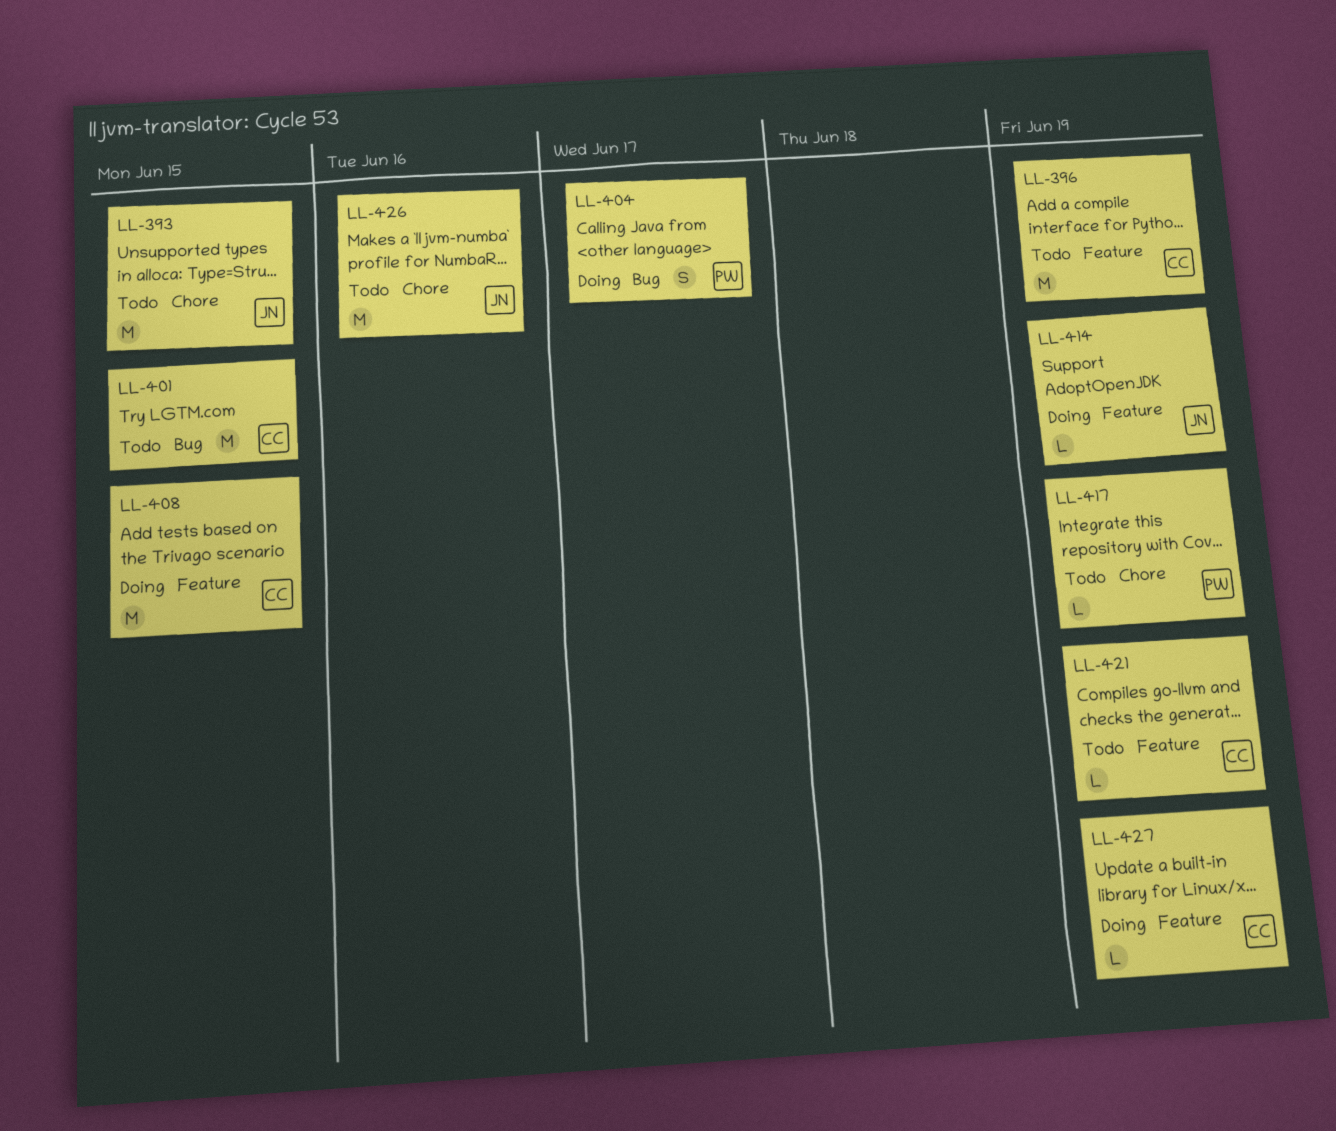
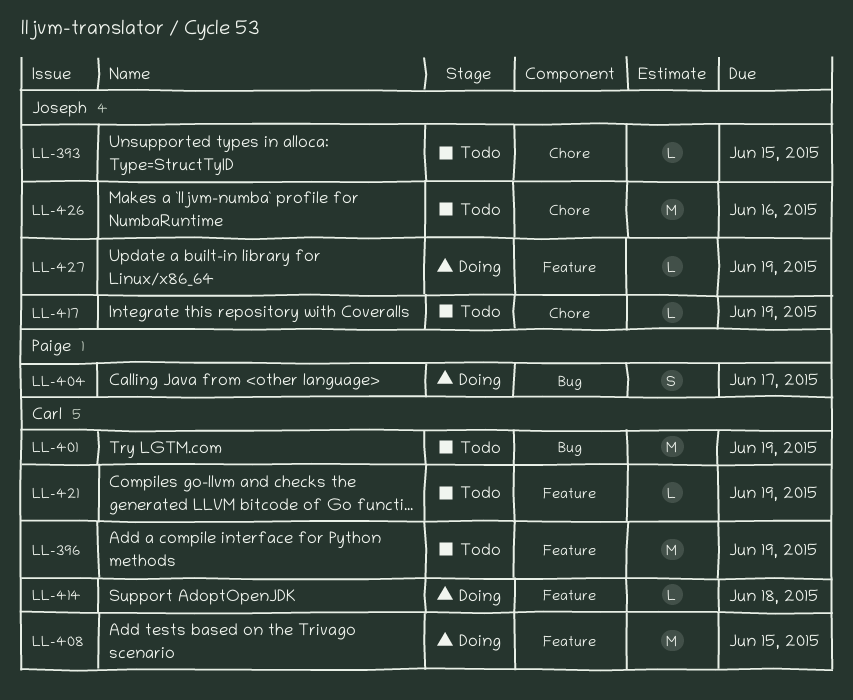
LL-393, estimate: M -> L
LL-401, due: Jun 15 -> Jun 19
LL-414, owner: Joseph -> Carl
LL-414, due: Jun 19 -> Jun 18
LL-417, owner: Paige -> Joseph
LL-427, owner: Carl -> Joseph

